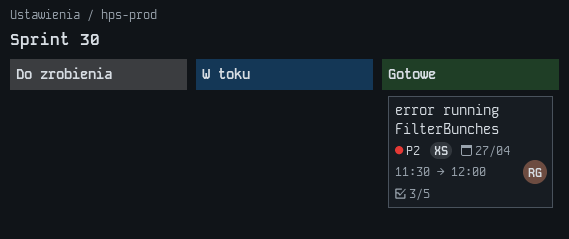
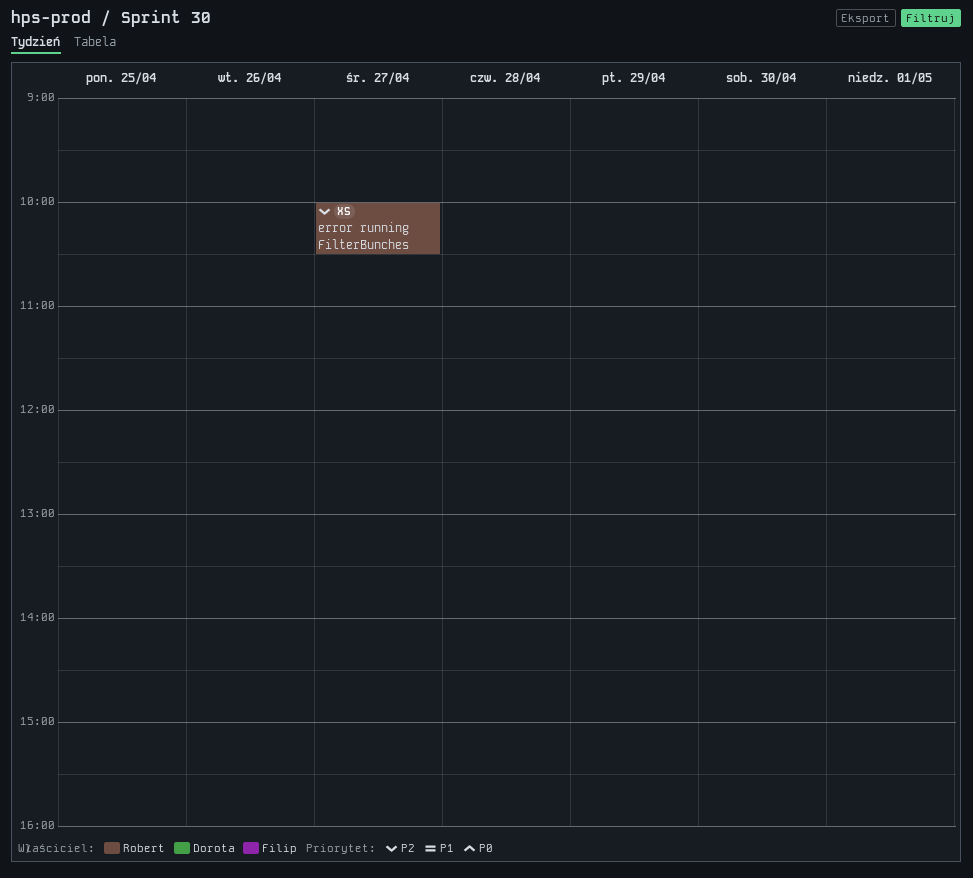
error running FilterBunches, begins: 11:30 -> 10:00
error running FilterBunches, ends: 12:00 -> 10:30

